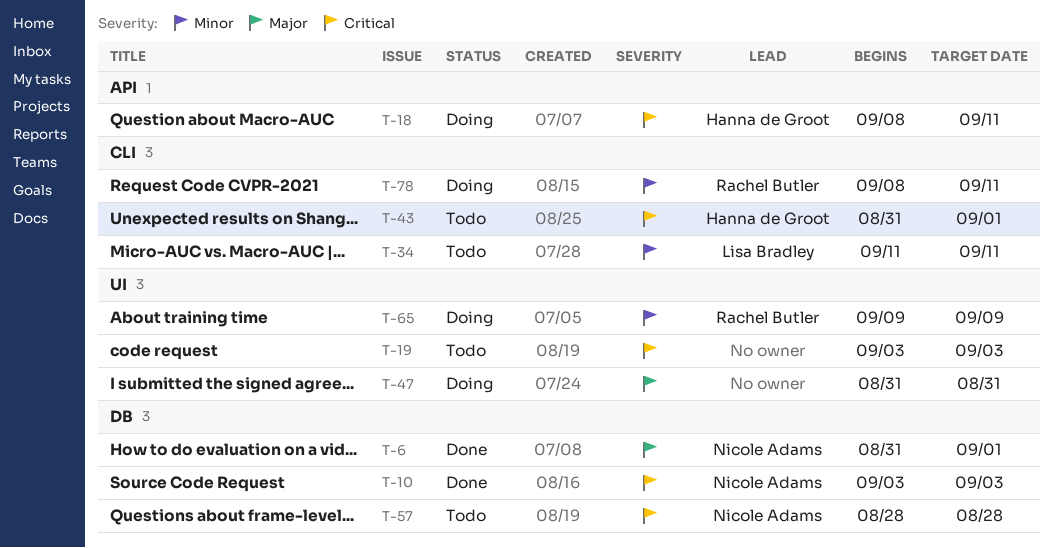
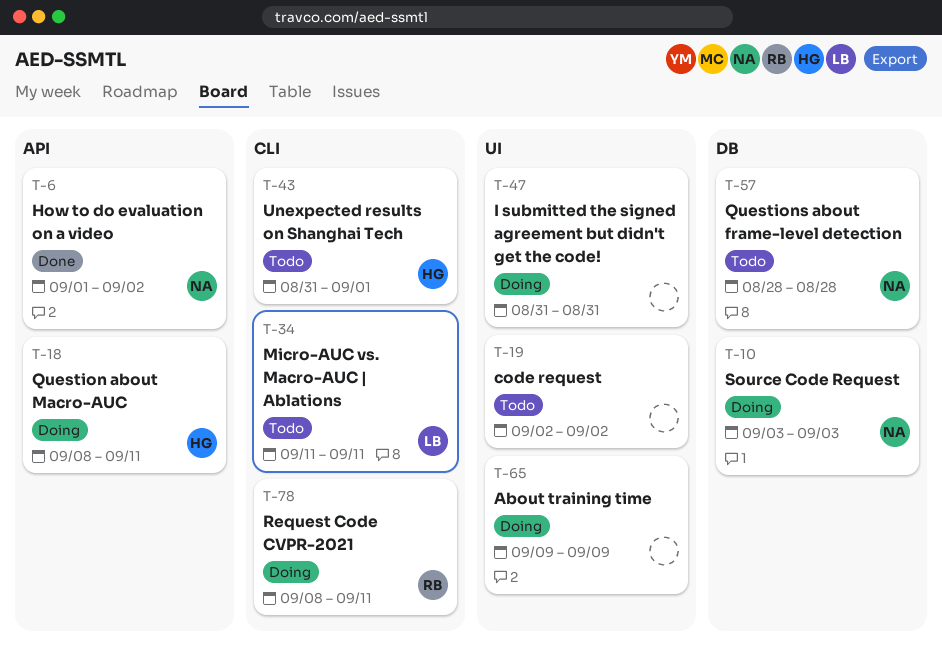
T-6, label: DB -> API
T-6, start: Aug 31 -> Sep 1
T-6, due: Sep 1 -> Sep 2
T-10, status: Done -> Doing
T-19, start: Sep 3 -> Sep 2
T-19, due: Sep 3 -> Sep 2
T-65, owner: Rachel Butler -> none

